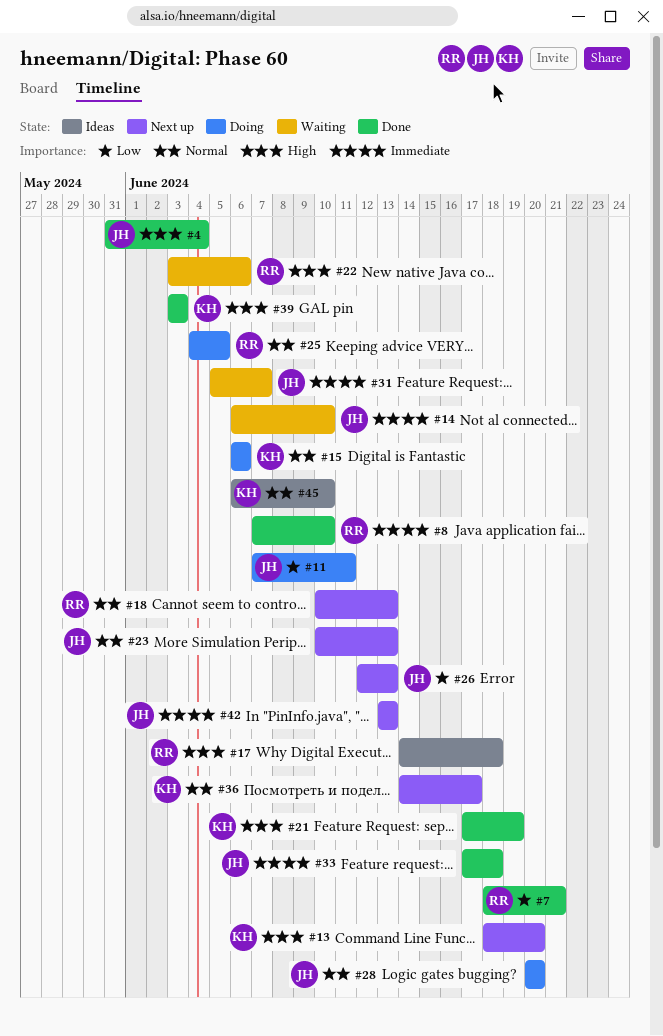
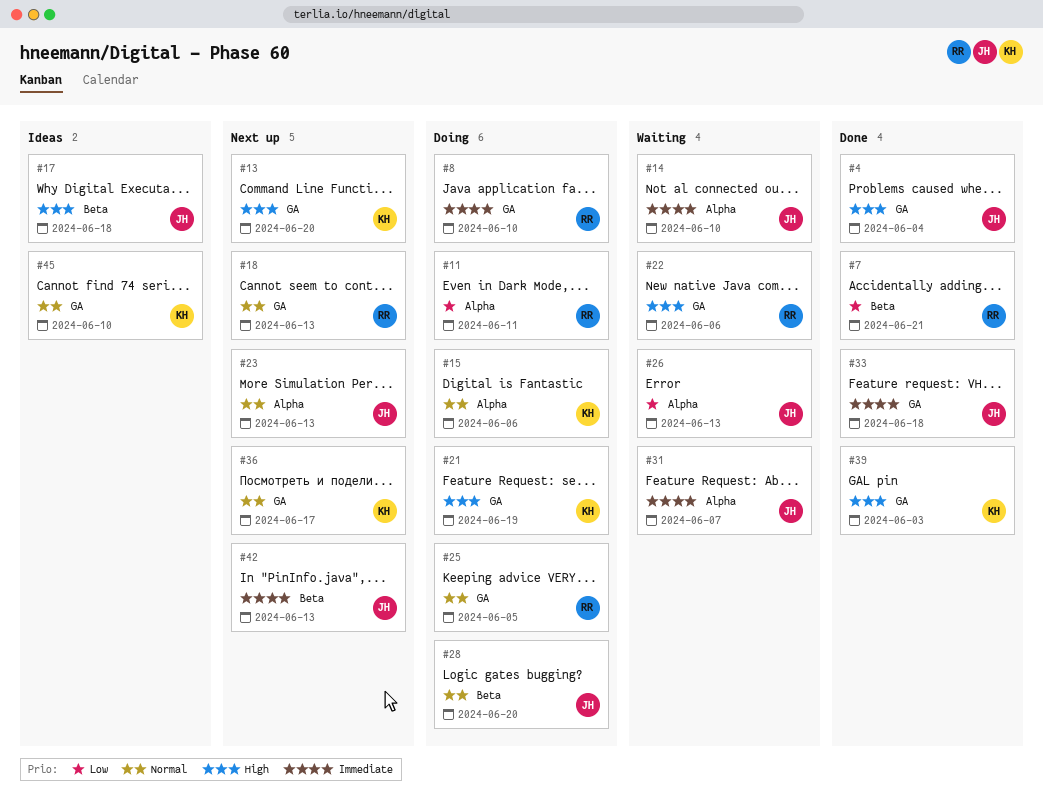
#8, status: Done -> Doing
#11, owner: JH -> RR
#17, owner: RR -> JH
#21, status: Done -> Doing
#26, status: Next up -> Waiting

